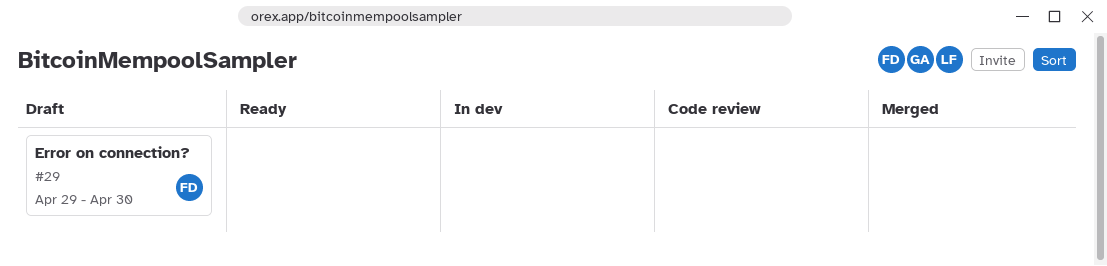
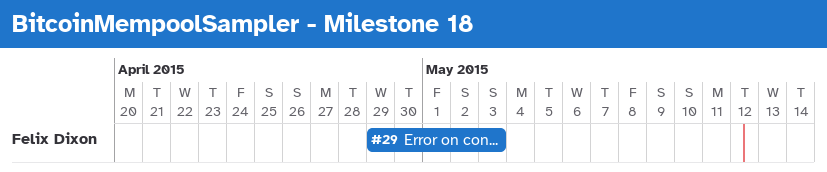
#29, due: Apr 30 -> May 3

